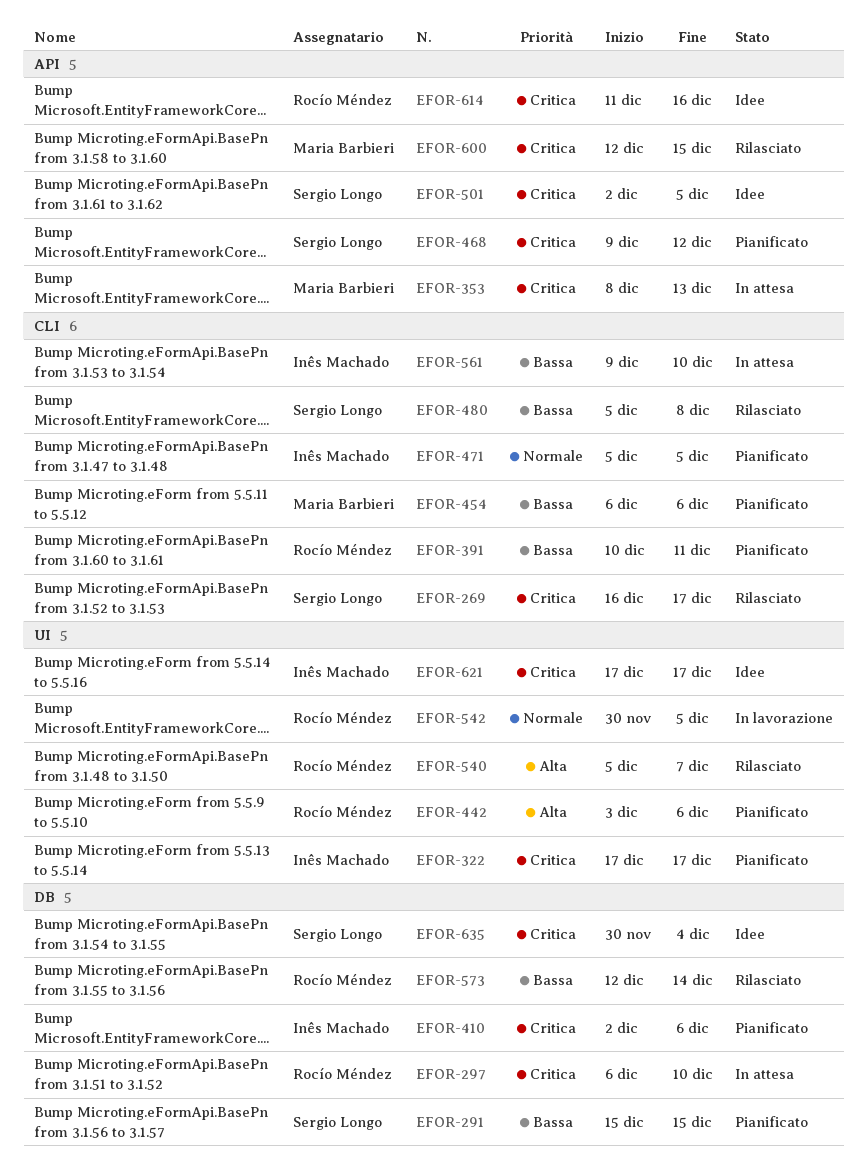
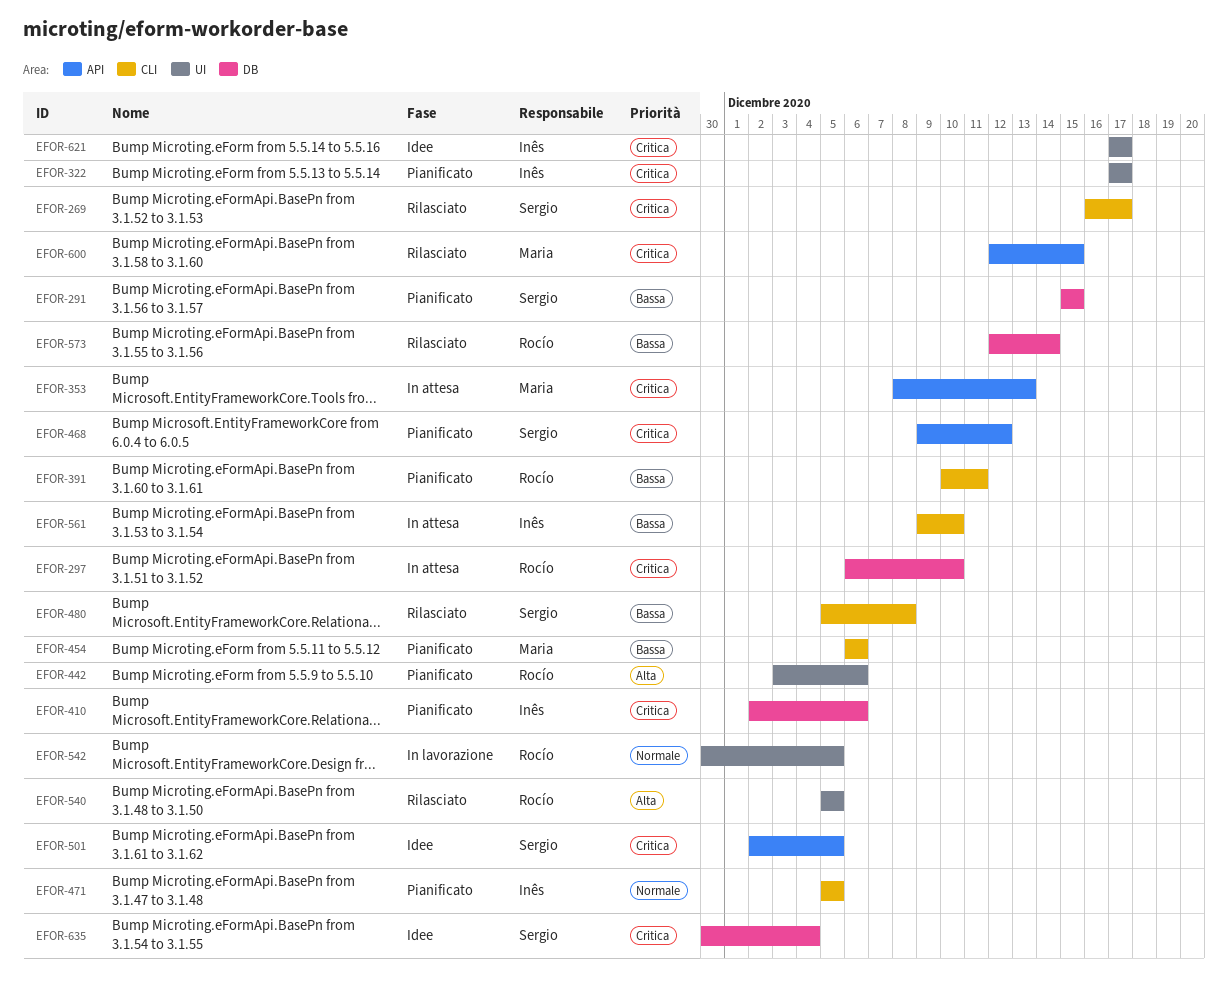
EFOR-540, due: Dec 7 -> Dec 5
EFOR-614: present -> none

